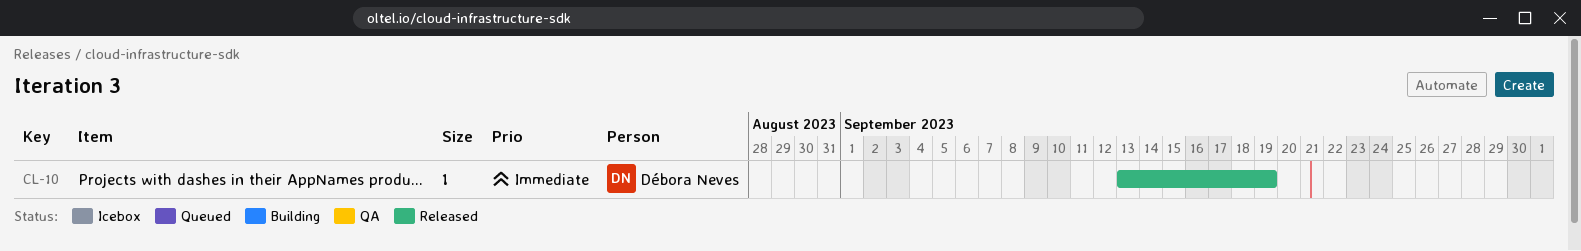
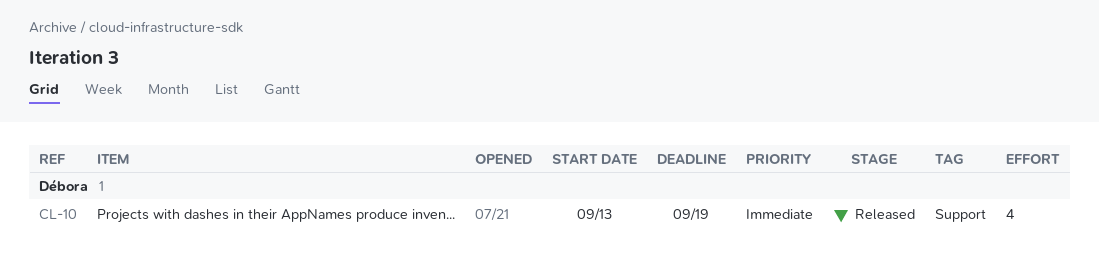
CL-10, estimate: 1 -> 4

